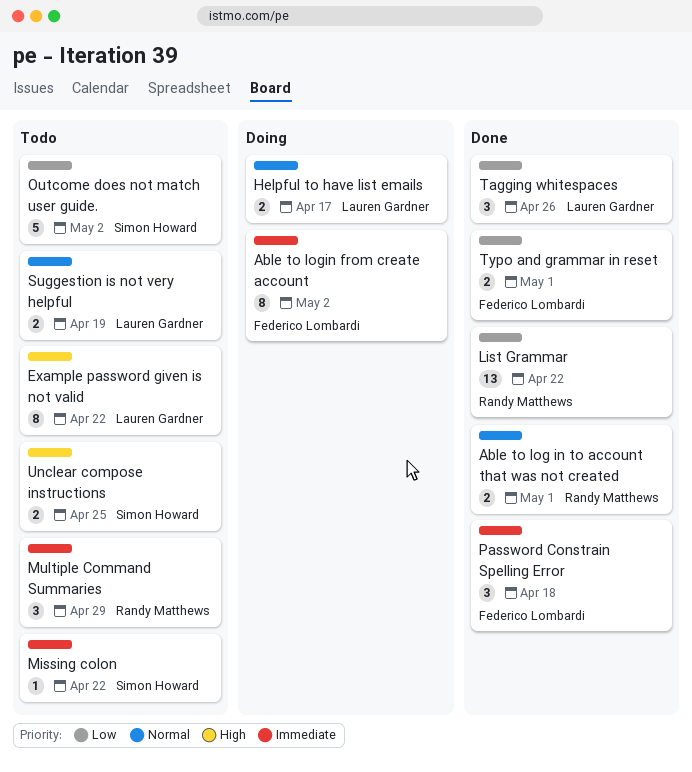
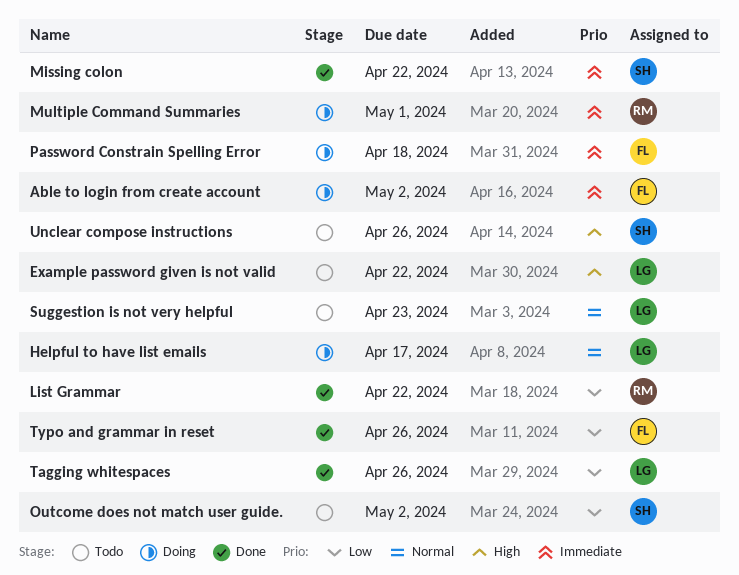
Able to log in to account that was not created: present -> none
Missing colon, status: Todo -> Done
Multiple Command Summaries, status: Todo -> Doing
Multiple Command Summaries, due: Apr 29 -> May 1
Password Constrain Spelling Error, status: Done -> Doing
Suggestion is not very helpful, due: Apr 19 -> Apr 23
Typo and grammar in reset, due: May 1 -> Apr 26
Unclear compose instructions, due: Apr 25 -> Apr 26

